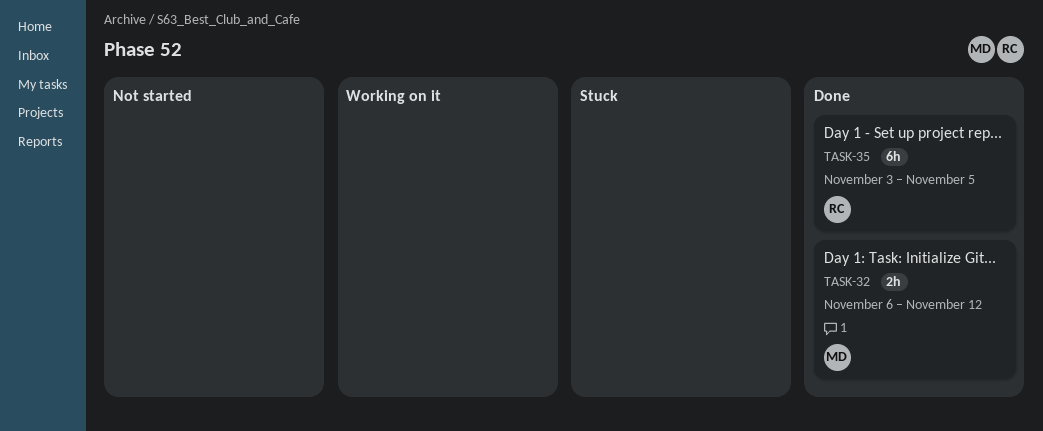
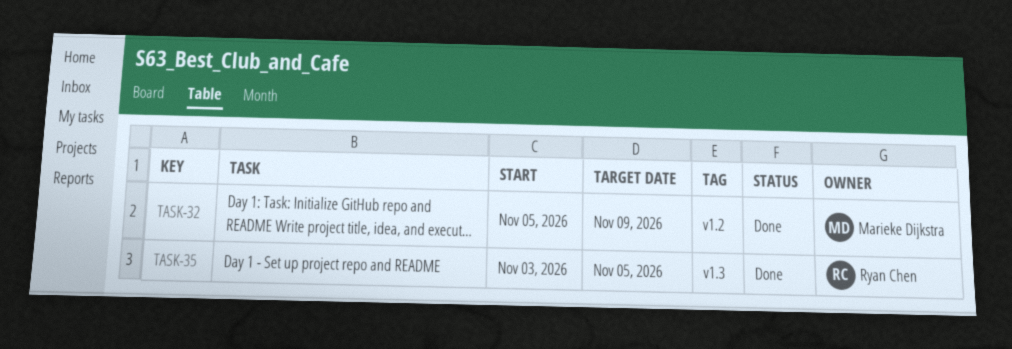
TASK-32, start: Nov 6 -> Nov 5
TASK-32, due: Nov 12 -> Nov 9

